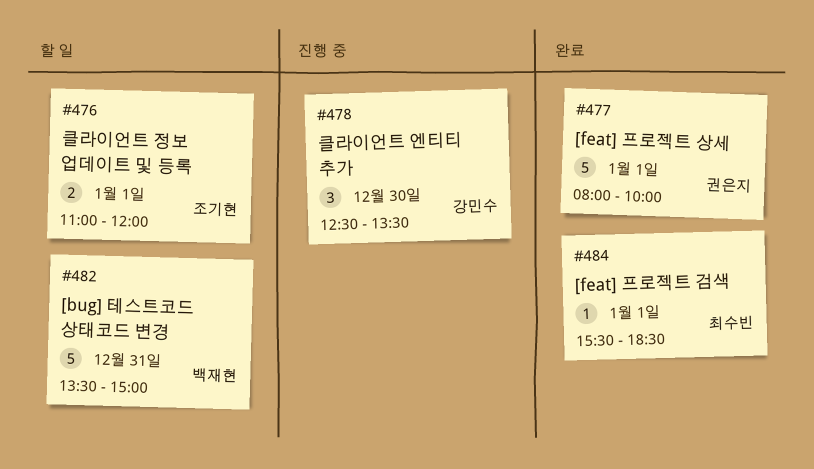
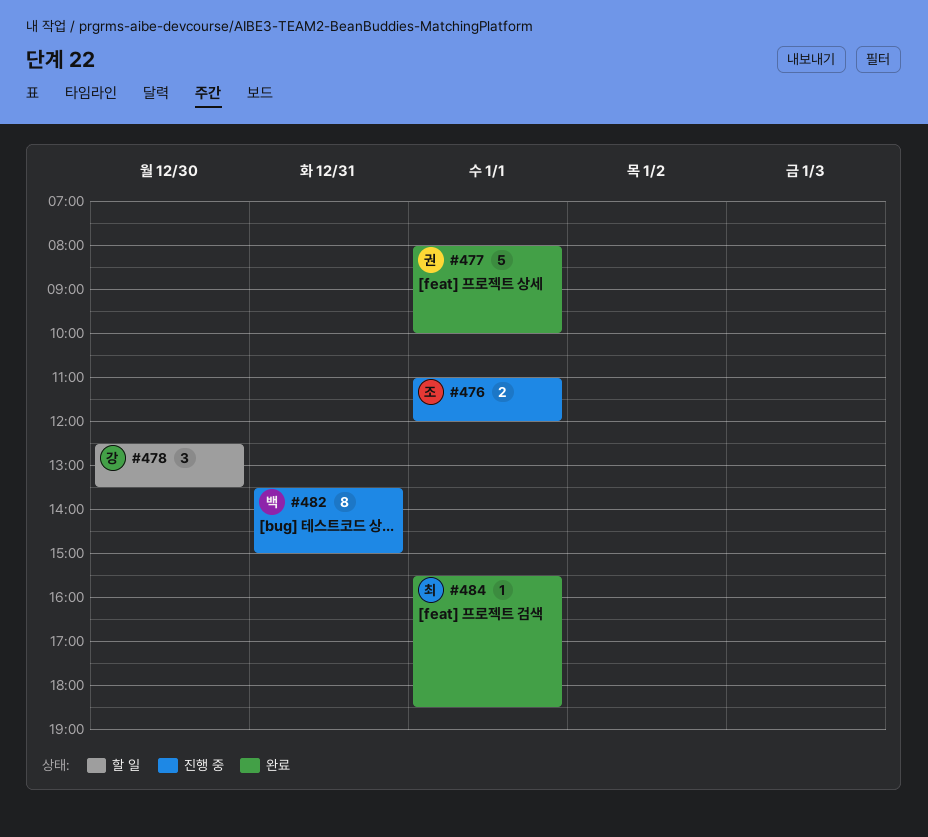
#476, status: 할 일 -> 진행 중
#478, status: 진행 중 -> 할 일
#482, status: 할 일 -> 진행 중
#482, estimate: 5 -> 8

